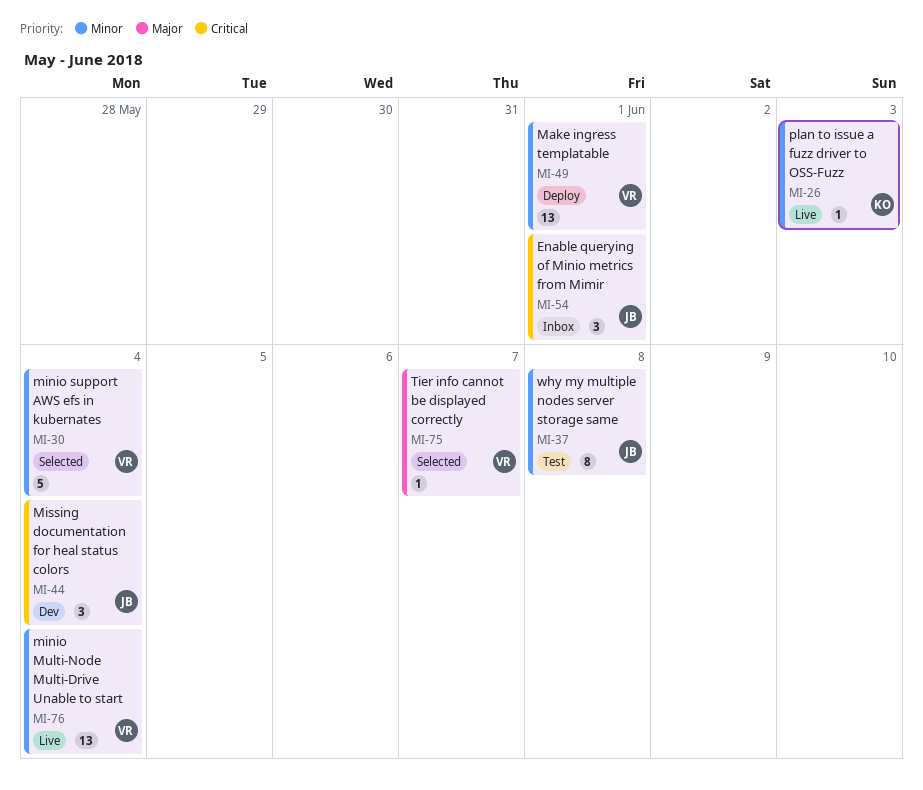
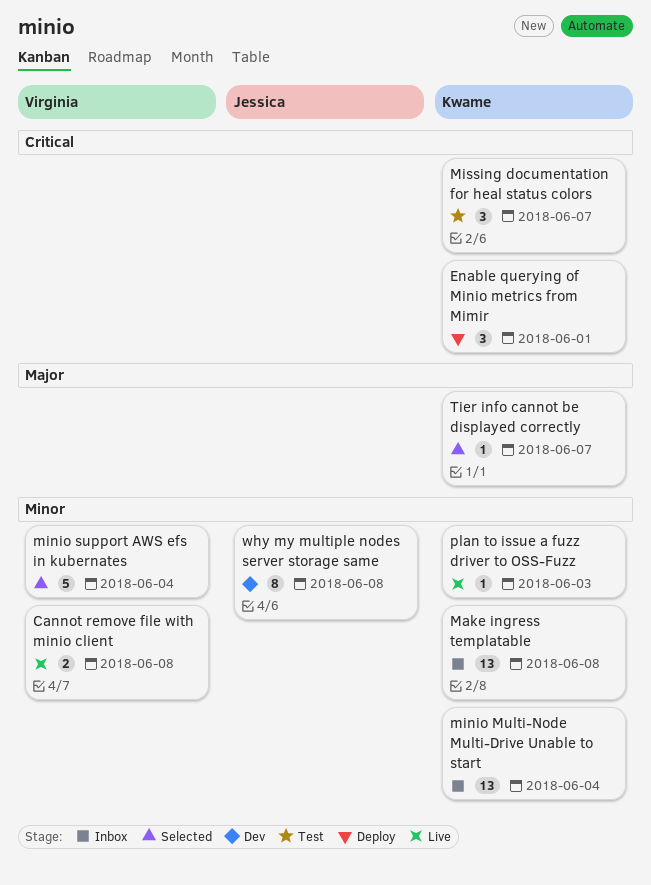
Cannot remove file with minio client: none -> present
Enable querying of Minio metrics from Mimir, status: Inbox -> Deploy
Enable querying of Minio metrics from Mimir, owner: Jessica -> Kwame
Make ingress templatable, status: Deploy -> Inbox
Make ingress templatable, owner: Virginia -> Kwame
Make ingress templatable, due: Jun 1 -> Jun 8
minio Multi-Node Multi-Drive Unable to start, status: Live -> Inbox
minio Multi-Node Multi-Drive Unable to start, owner: Virginia -> Kwame
Missing documentation for heal status colors, status: Dev -> Test
Missing documentation for heal status colors, owner: Jessica -> Kwame
Missing documentation for heal status colors, due: Jun 4 -> Jun 7
Tier info cannot be displayed correctly, owner: Virginia -> Kwame
why my multiple nodes server storage same, status: Test -> Dev

